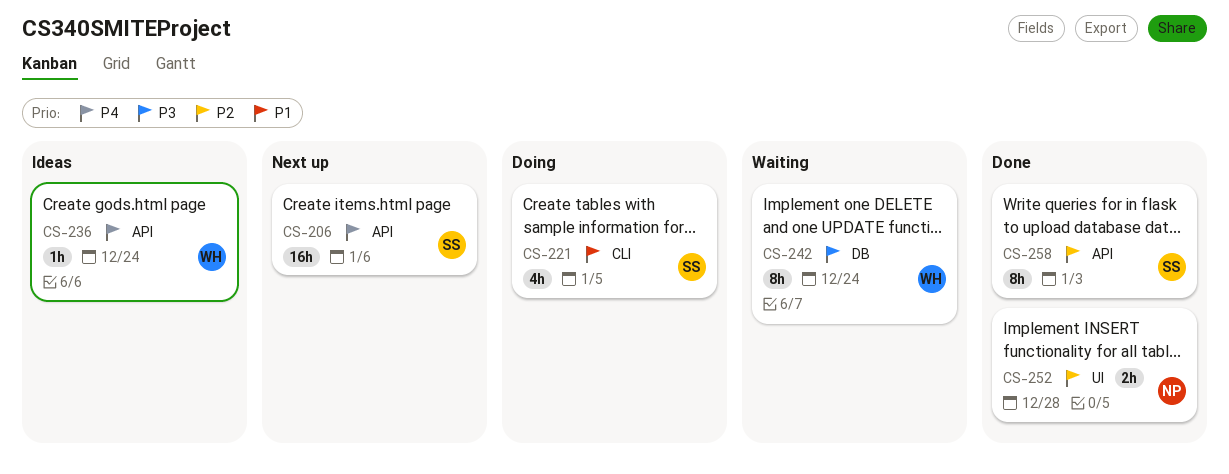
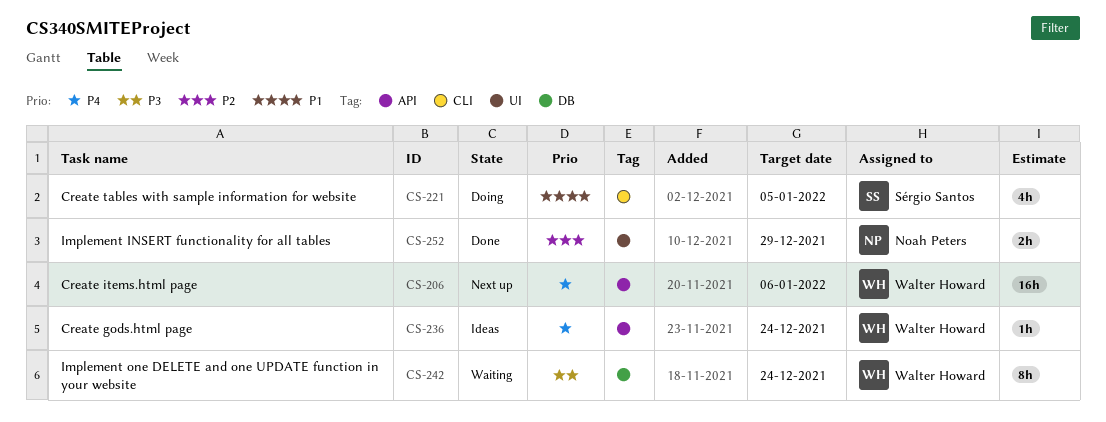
CS-206, owner: Sérgio Santos -> Walter Howard
CS-252, due: Dec 28 -> Dec 29
CS-258: present -> none

